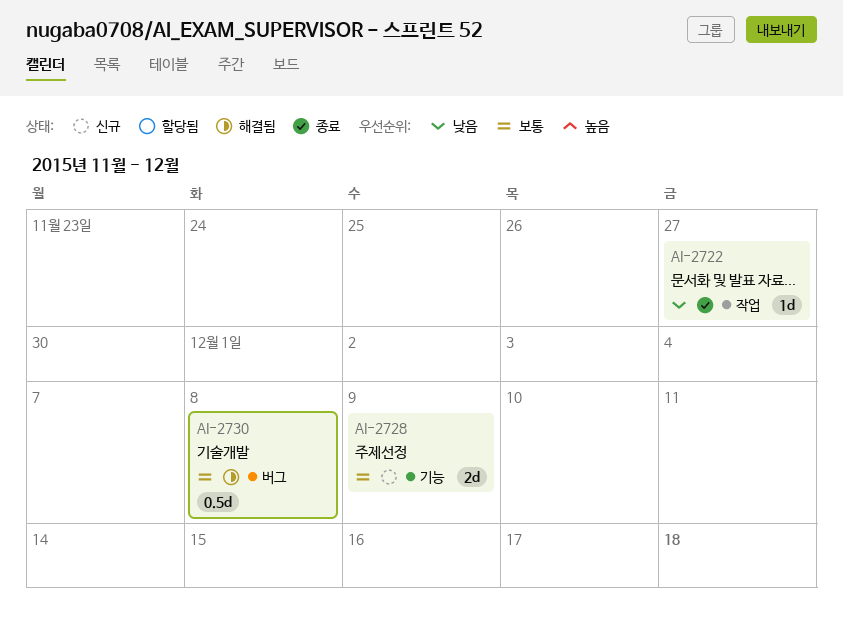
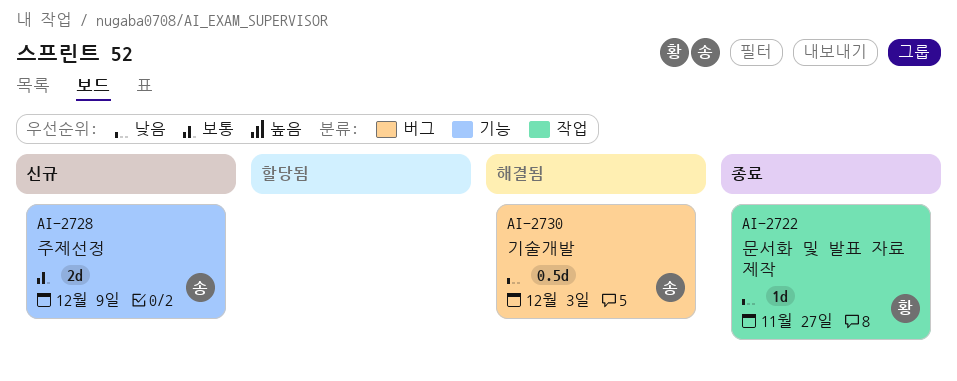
AI-2730, priority: 보통 -> 낮음
AI-2730, due: Dec 8 -> Dec 3

